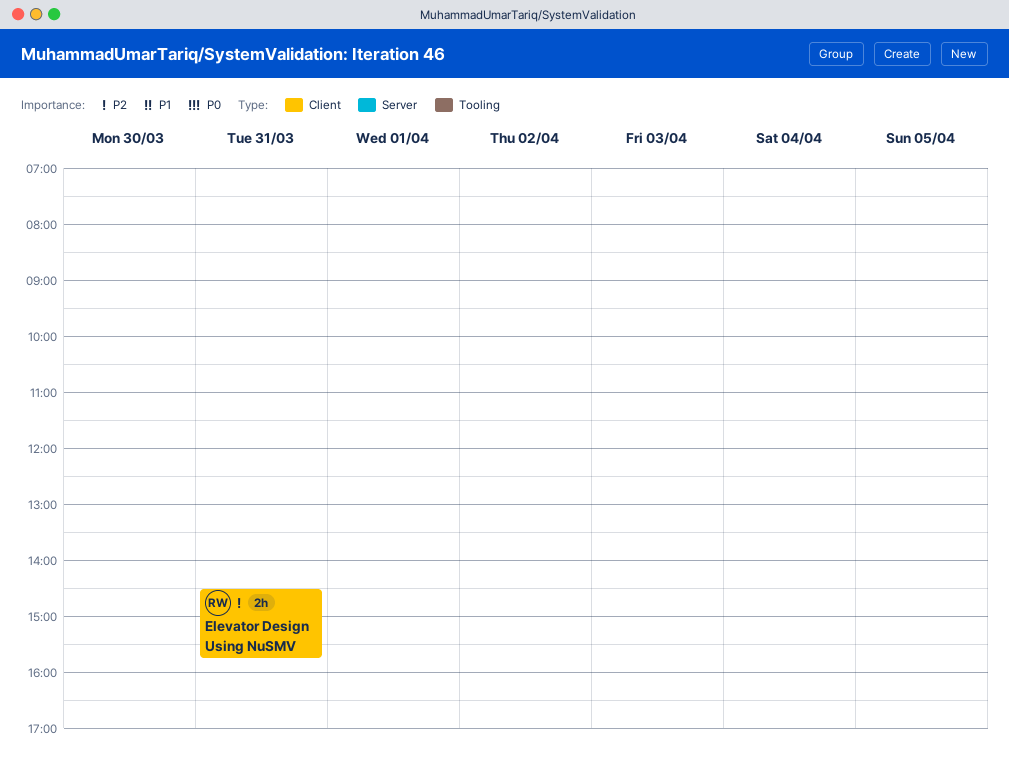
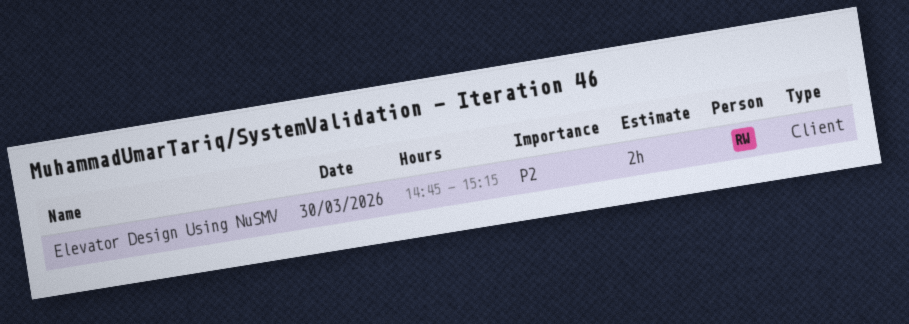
Elevator Design Using NuSMV, day: Mar 31 -> Mar 30
Elevator Design Using NuSMV, begins: 14:30 -> 14:45
Elevator Design Using NuSMV, ends: 15:45 -> 15:15

